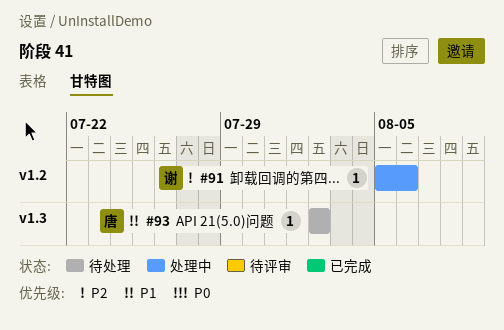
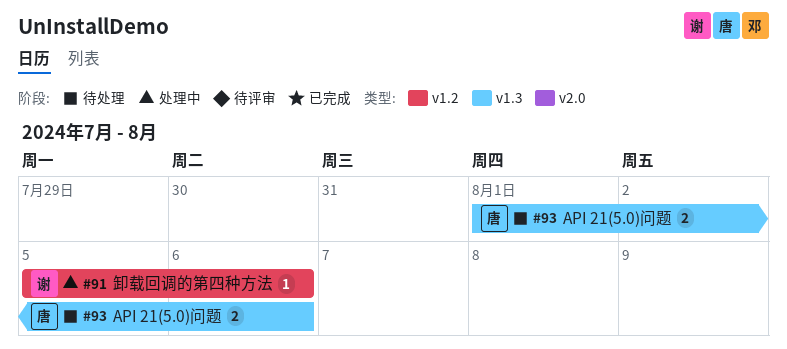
#93, estimate: 1 -> 2
#93, start: Aug 2 -> Aug 1
#93, due: Aug 2 -> Aug 6

